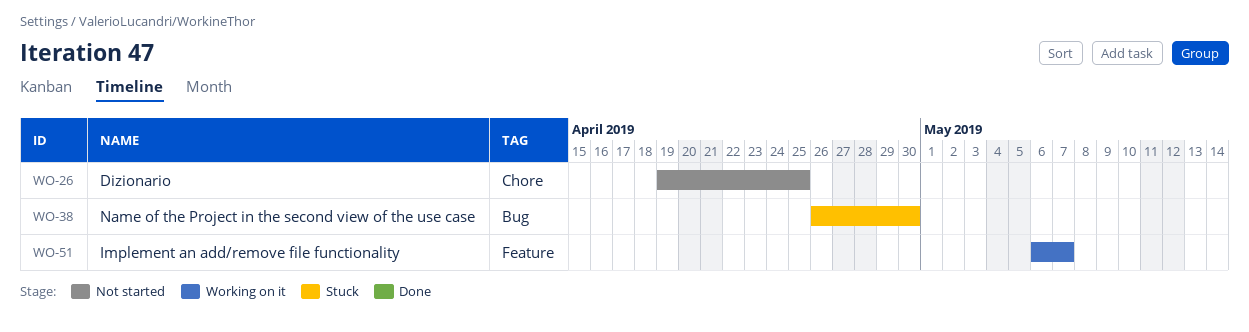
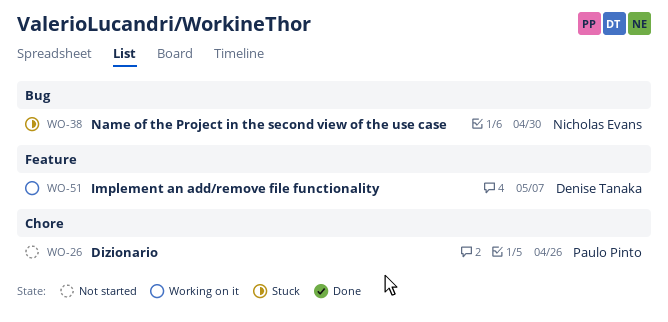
WO-26, due: Apr 25 -> Apr 26

